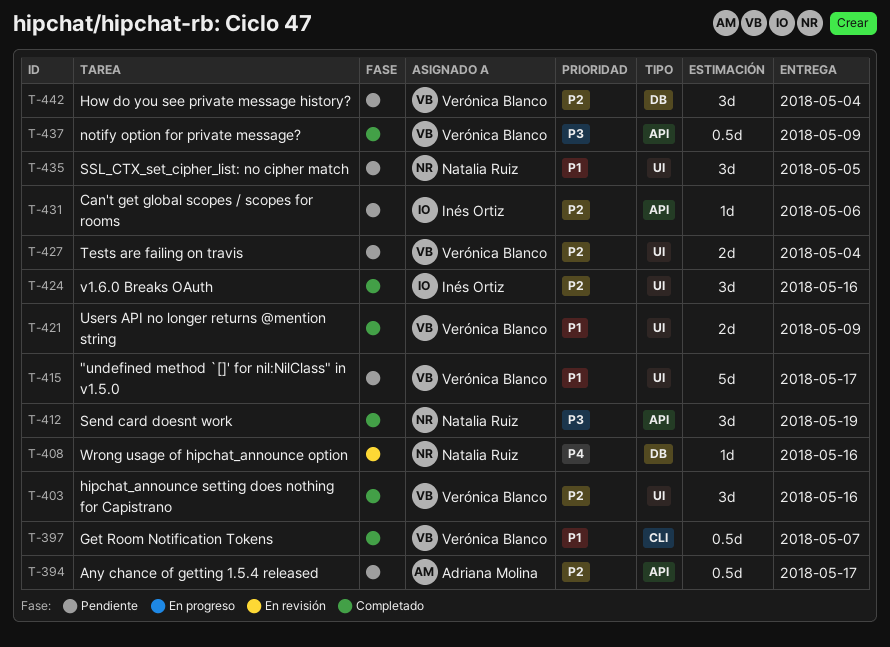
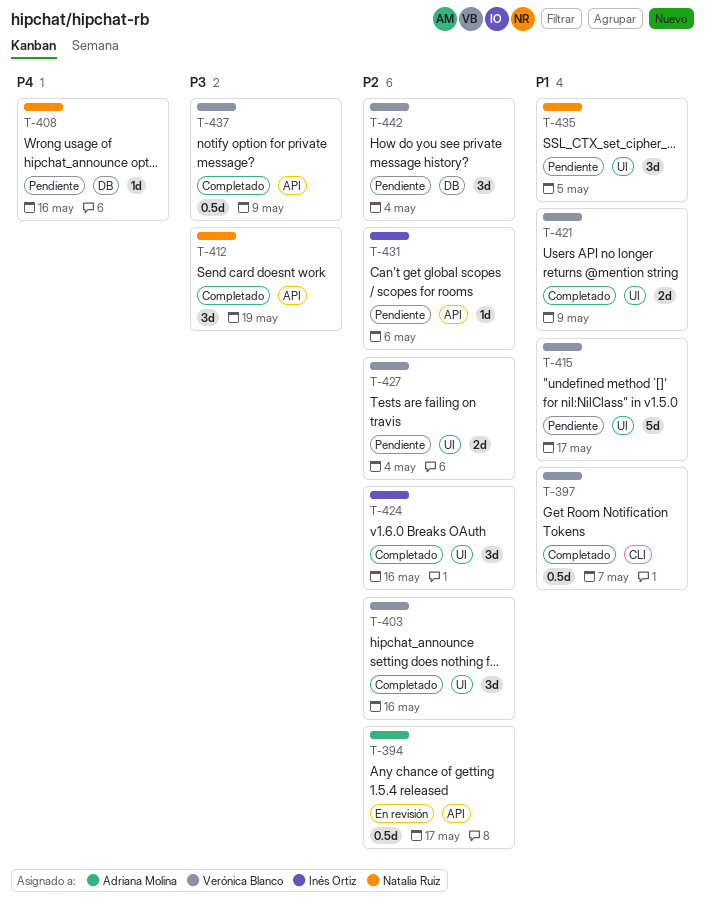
T-394, status: Pendiente -> En revisión
T-408, status: En revisión -> Pendiente

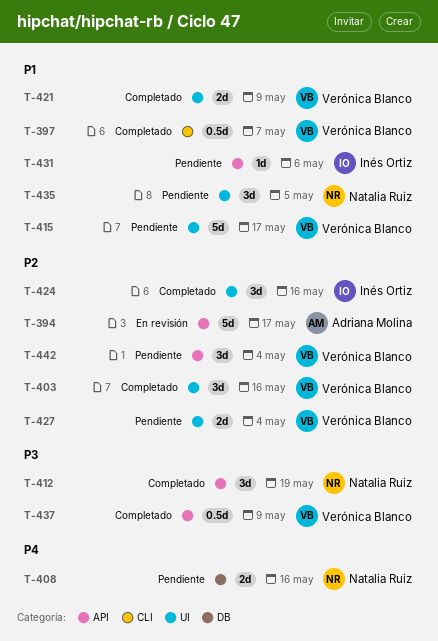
T-394, estimate: 0.5d -> 5d
T-408, estimate: 1d -> 2d
T-431, priority: P2 -> P1
T-442, label: DB -> API

